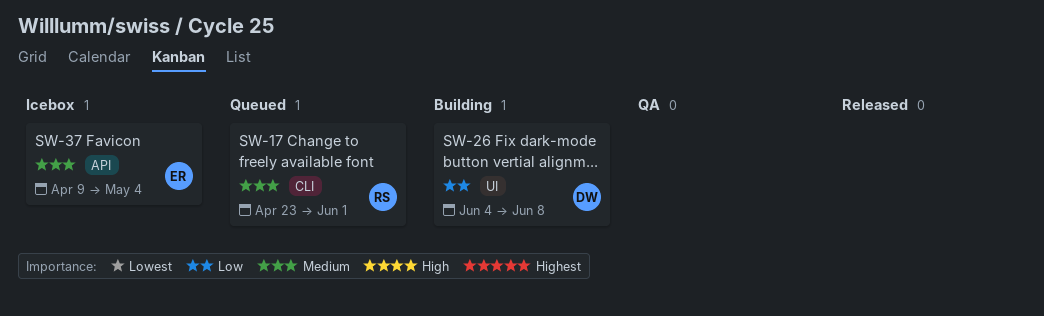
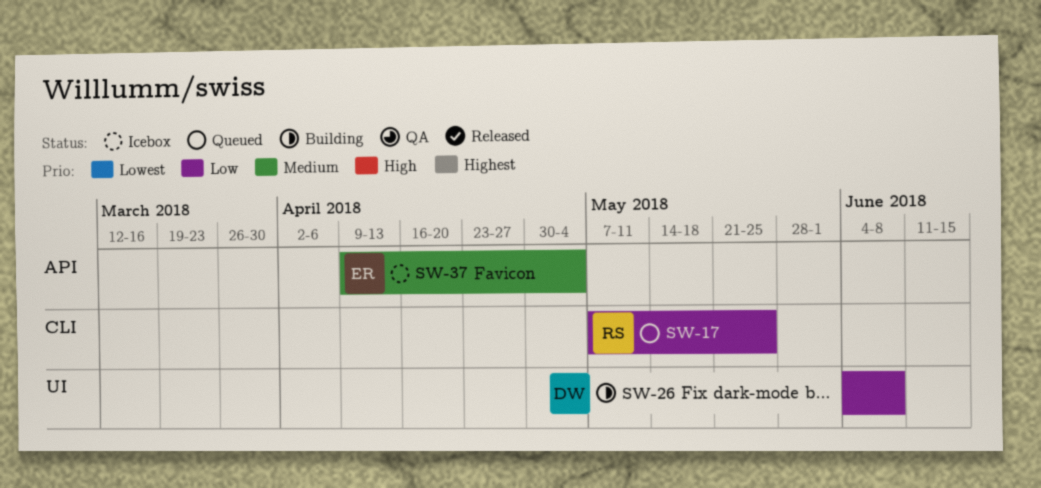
SW-17, priority: Medium -> Low
SW-17, start: Apr 23 -> May 7
SW-17, due: Jun 1 -> May 25

